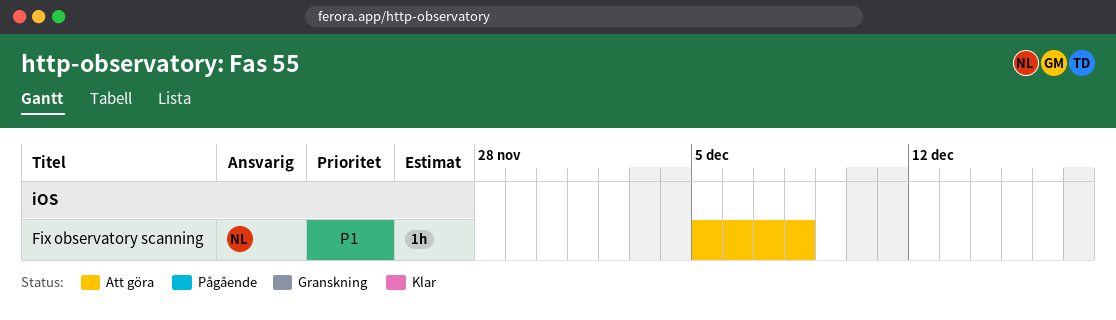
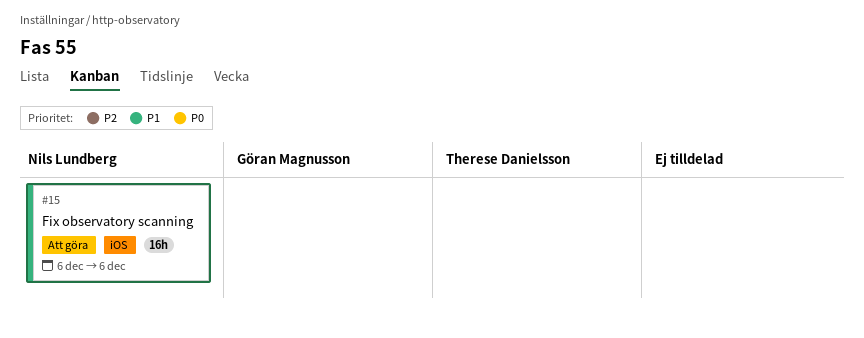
Fix observatory scanning, estimate: 1h -> 16h
Fix observatory scanning, start: Dec 5 -> Dec 6
Fix observatory scanning, due: Dec 8 -> Dec 6

